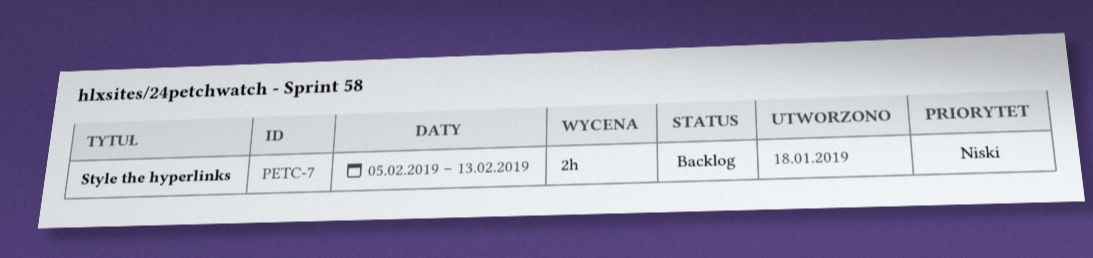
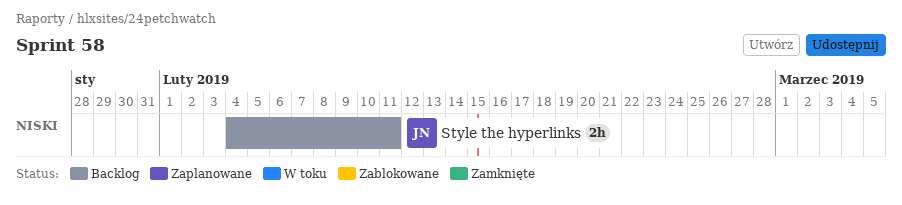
Style the hyperlinks, start: Feb 5 -> Feb 4
Style the hyperlinks, due: Feb 13 -> Feb 11

